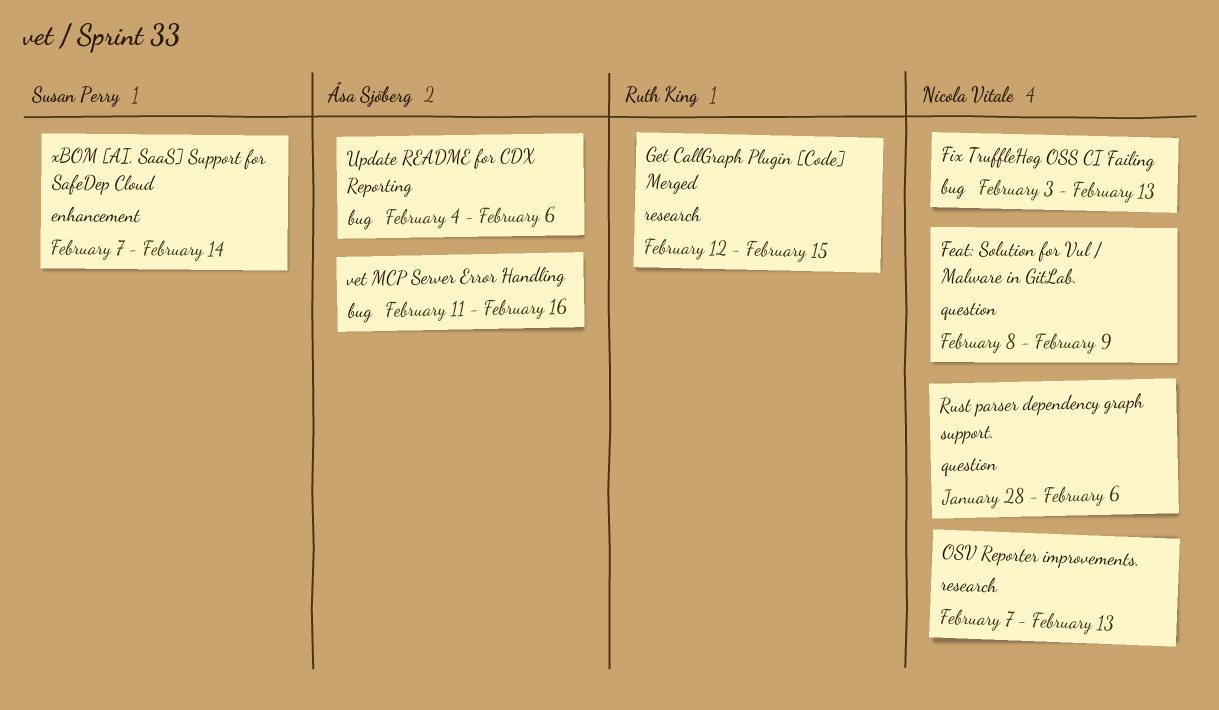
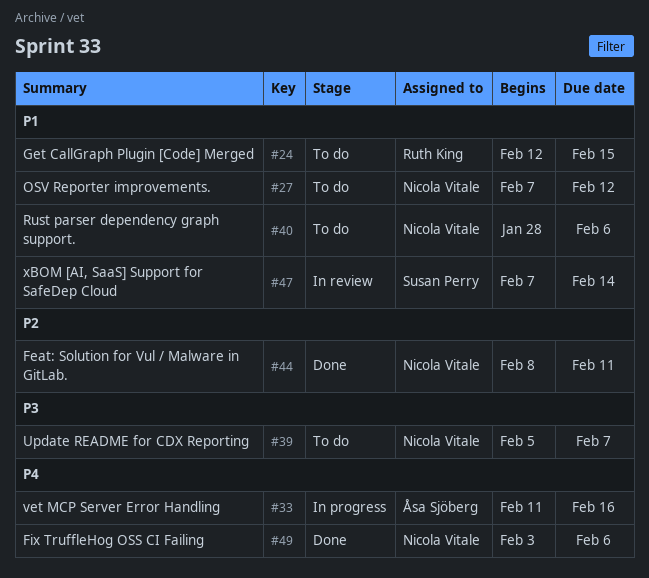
Feat: Solution for Vul / Malware in GitLab., due: Feb 9 -> Feb 11
Fix TruffleHog OSS CI Failing, due: Feb 13 -> Feb 6
OSV Reporter improvements., due: Feb 13 -> Feb 12
Update README for CDX Reporting, owner: Åsa Sjöberg -> Nicola Vitale
Update README for CDX Reporting, start: Feb 4 -> Feb 5
Update README for CDX Reporting, due: Feb 6 -> Feb 7

